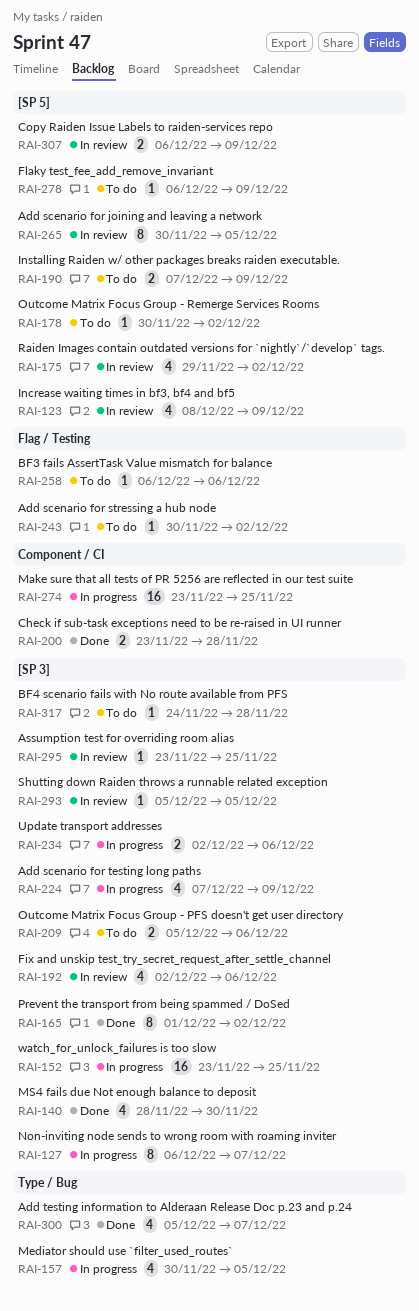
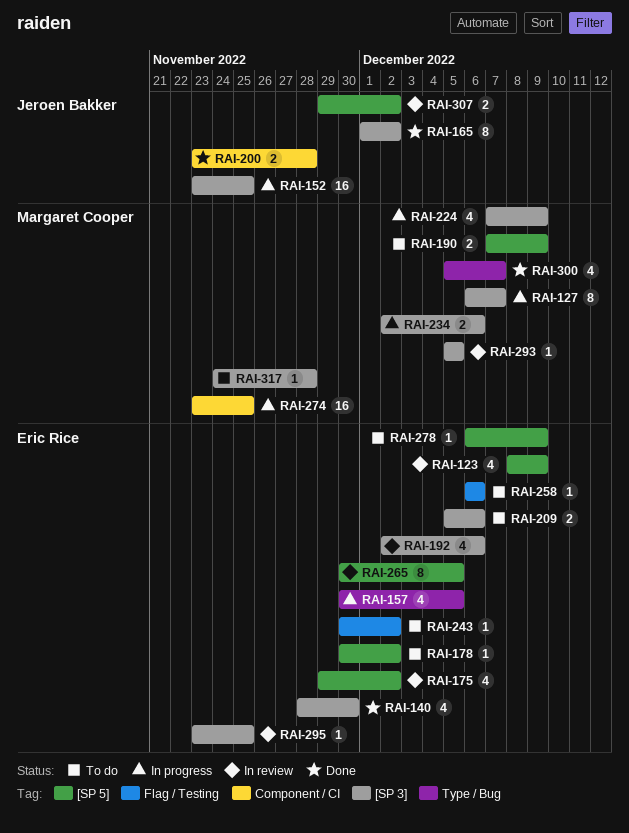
RAI-307, start: Dec 6 -> Nov 29
RAI-307, due: Dec 9 -> Dec 2

